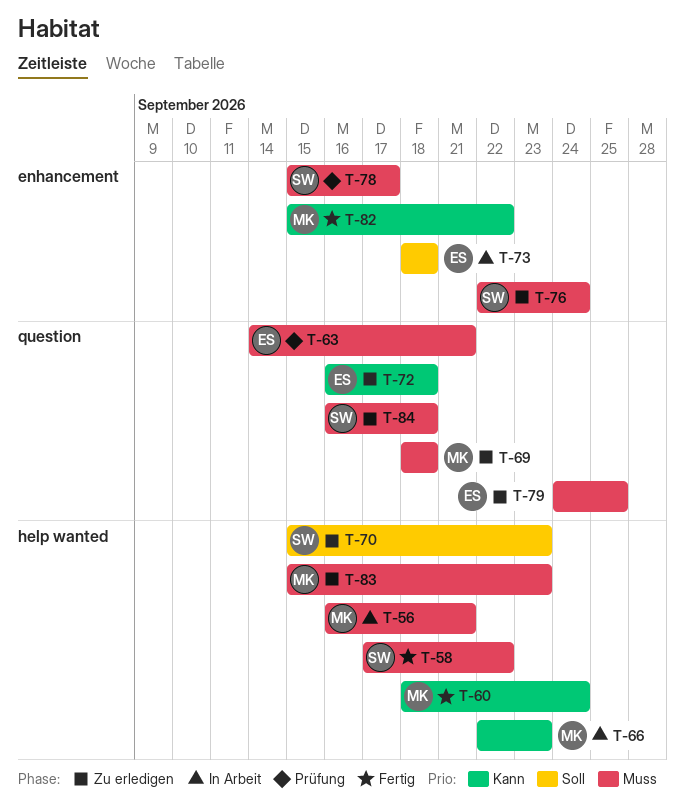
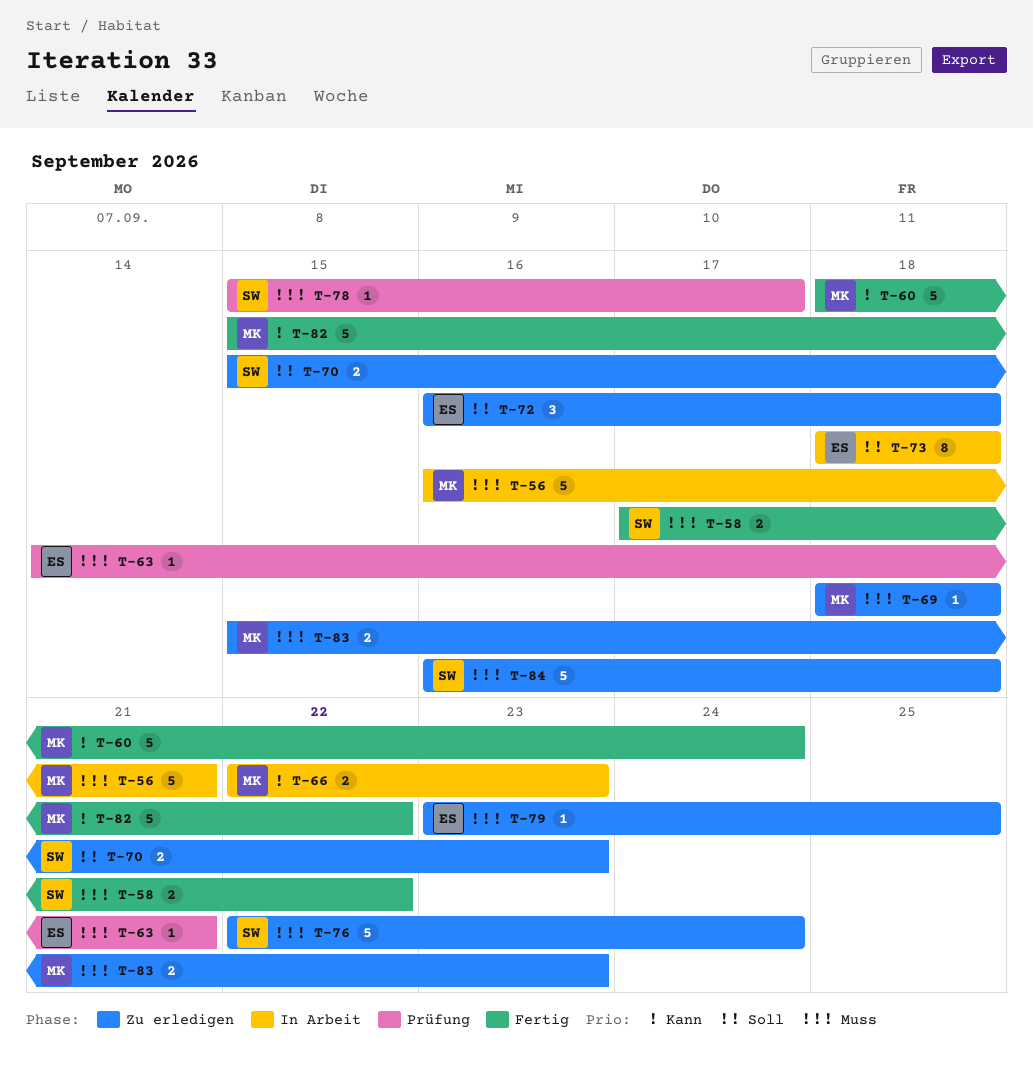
T-72, priority: Kann -> Soll
T-79, start: Sep 24 -> Sep 23

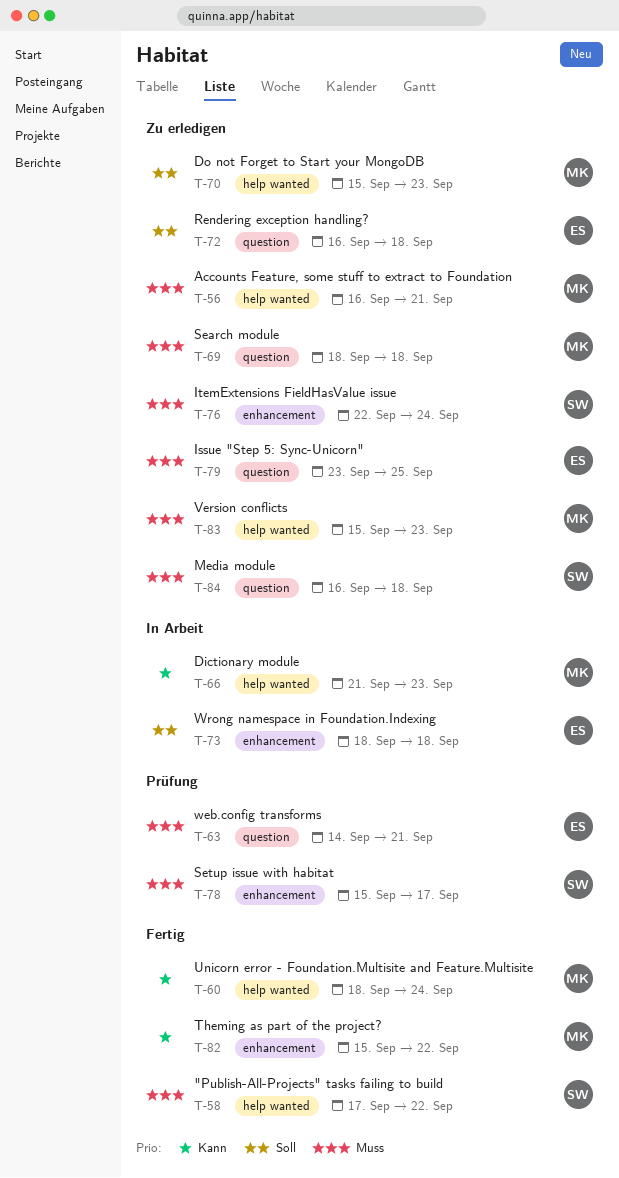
T-56, status: In Arbeit -> Zu erledigen
T-66, start: Sep 22 -> Sep 21
T-70, owner: SW -> MK

